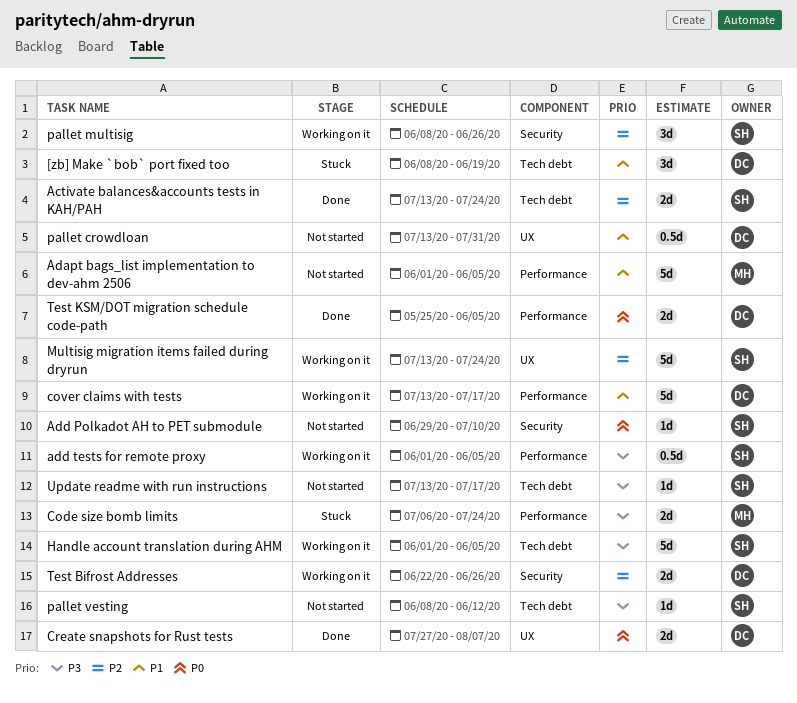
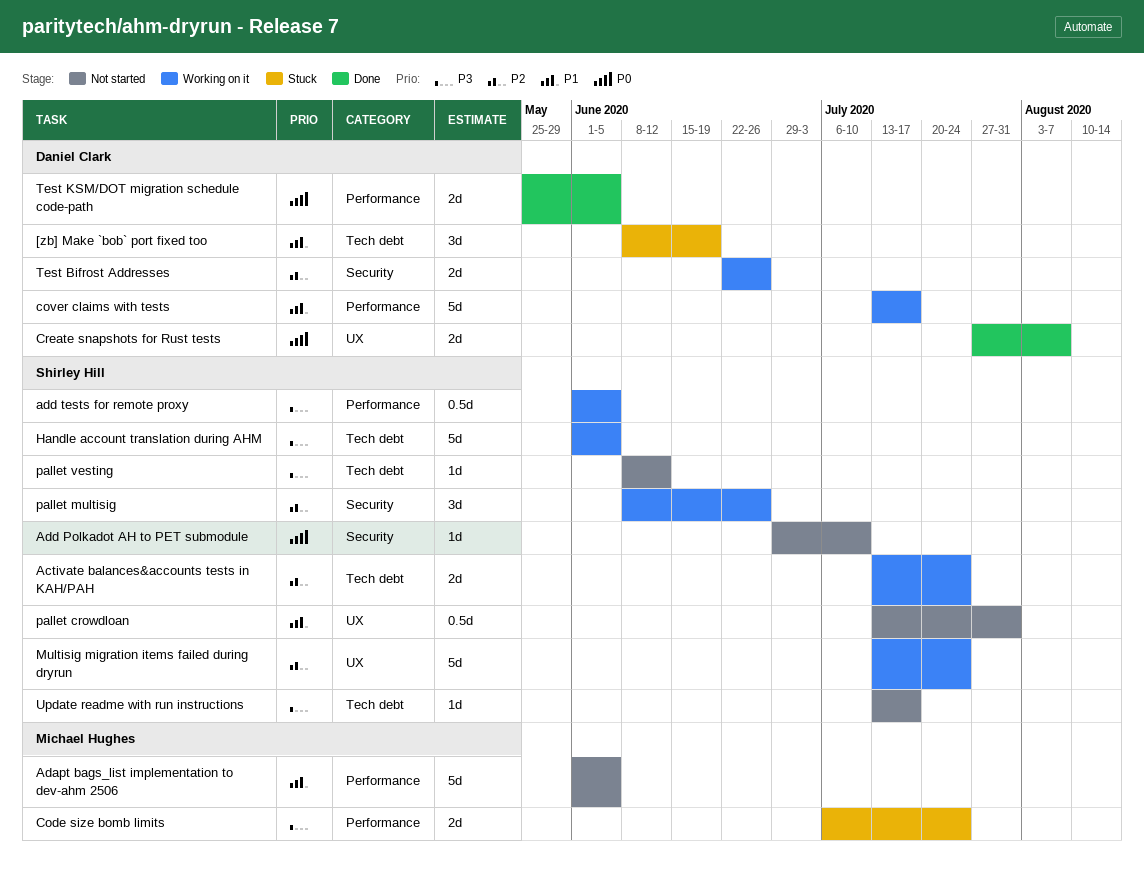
Activate balances&accounts tests in KAH/PAH, status: Done -> Working on it
pallet crowdloan, owner: Daniel Clark -> Shirley Hill

